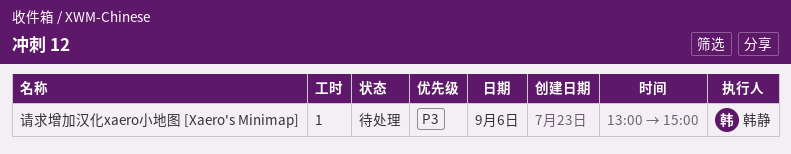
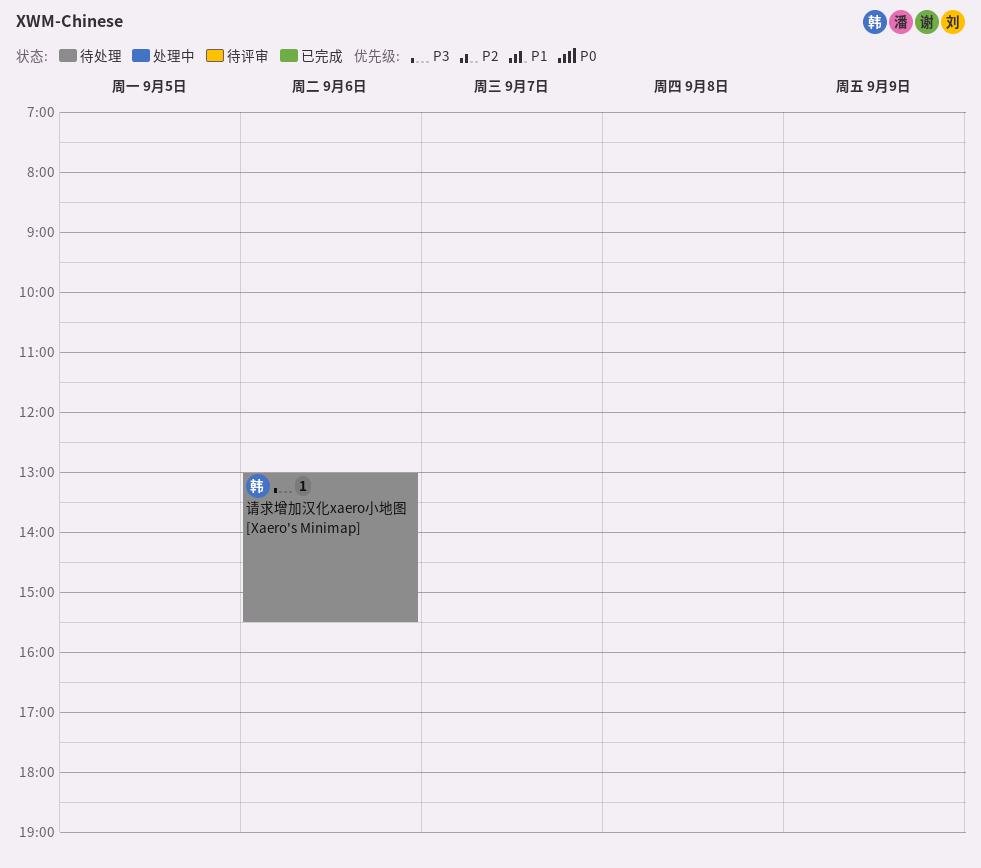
请求增加汉化xaero小地图 [Xaero's Minimap], ends: 15:00 -> 15:30

